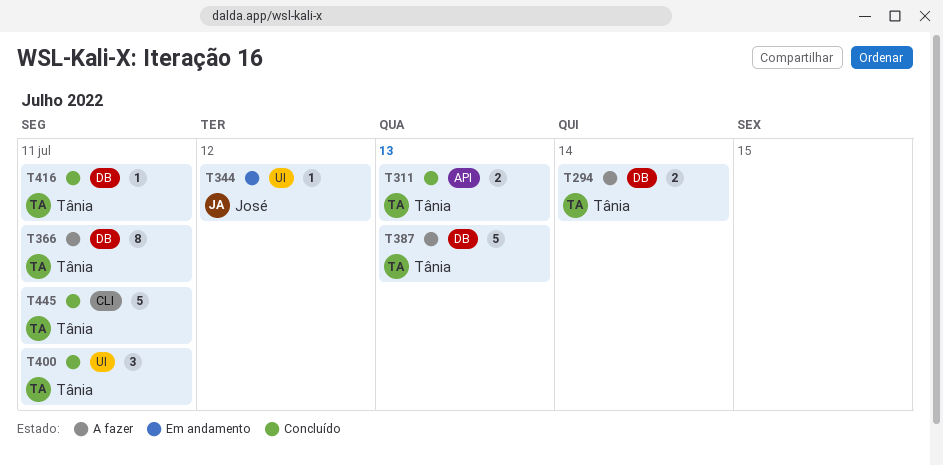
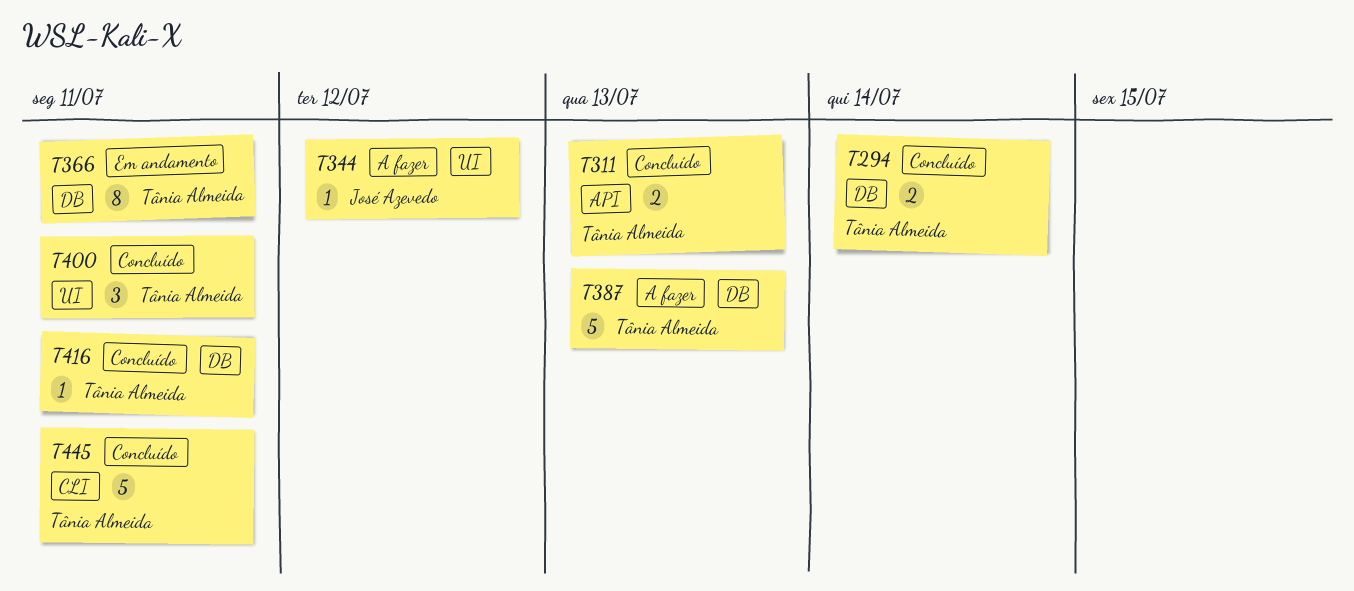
T294, status: A fazer -> Concluído
T344, status: Em andamento -> A fazer
T366, status: A fazer -> Em andamento

